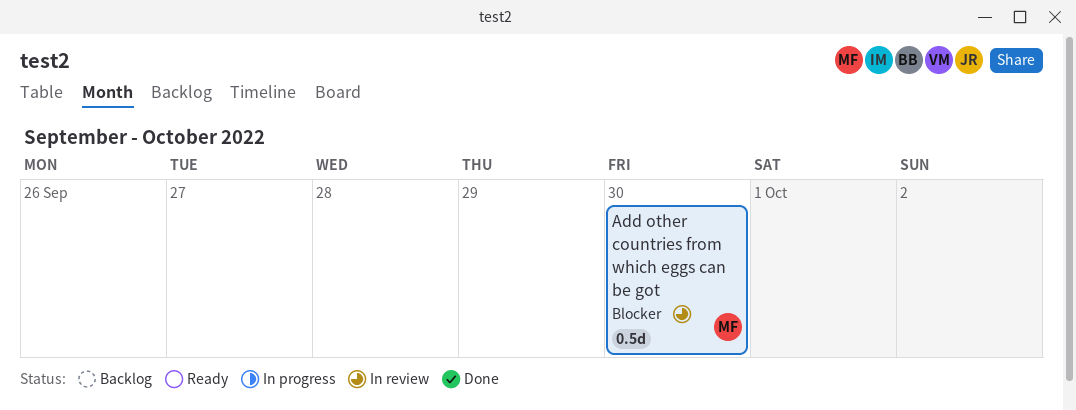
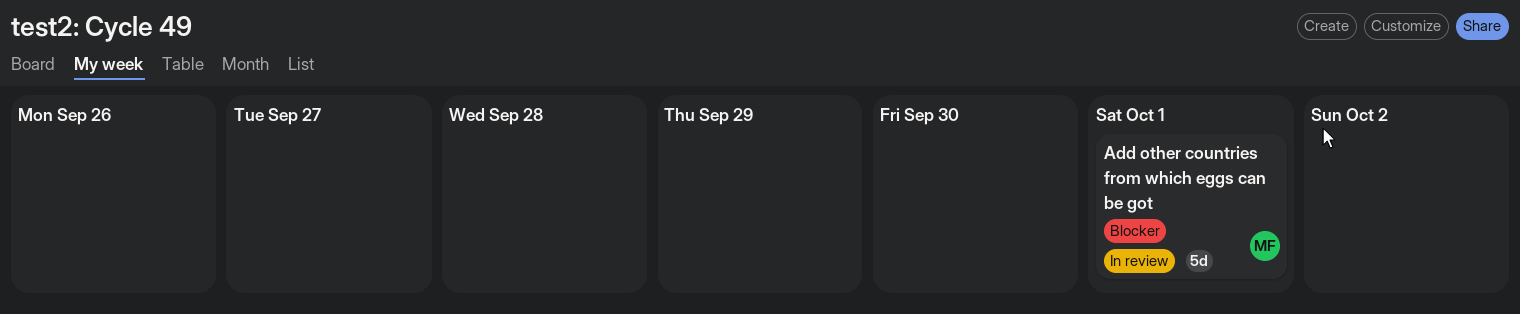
Add other countries from which eggs can be got, estimate: 0.5d -> 5d
Add other countries from which eggs can be got, due: Sep 30 -> Oct 1

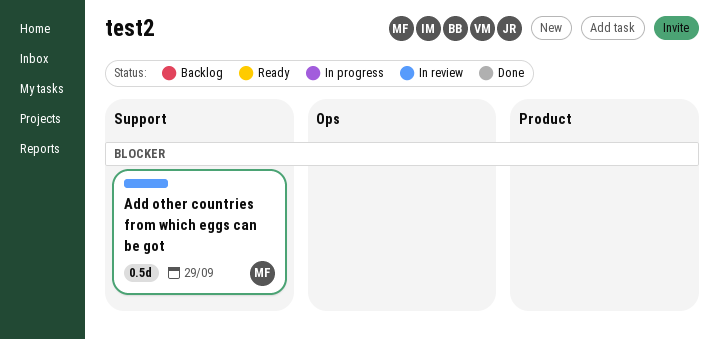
Add other countries from which eggs can be got, estimate: 5d -> 0.5d
Add other countries from which eggs can be got, due: Oct 1 -> Sep 29

